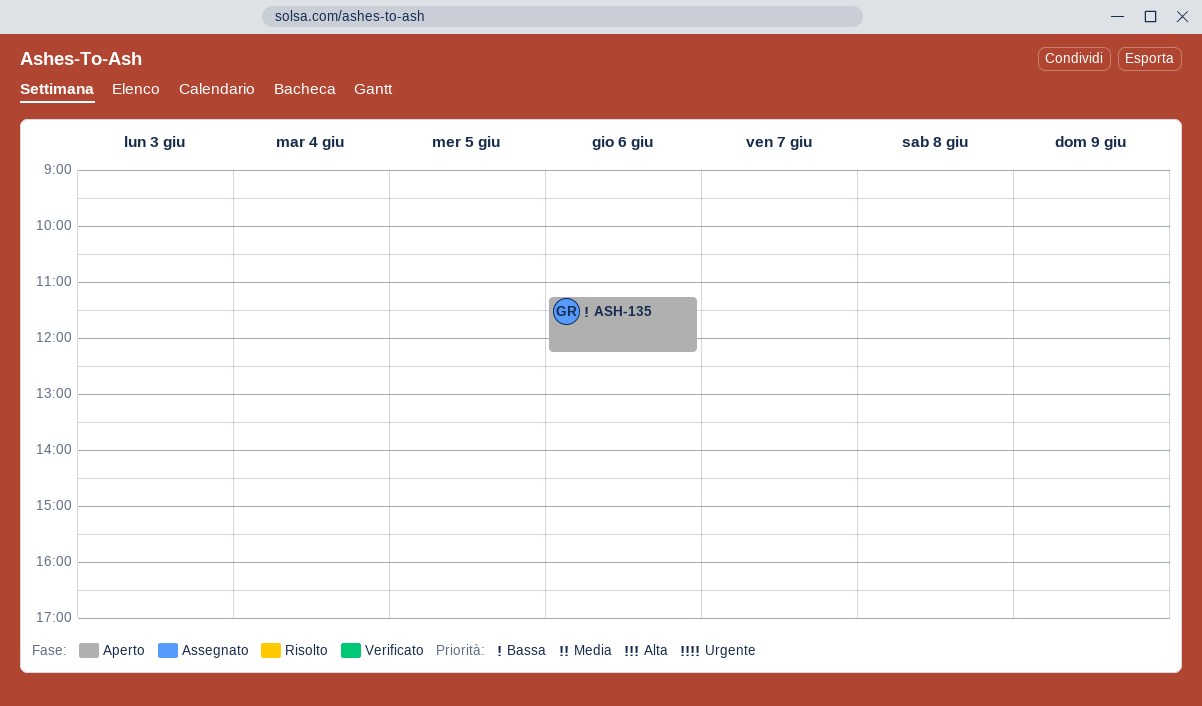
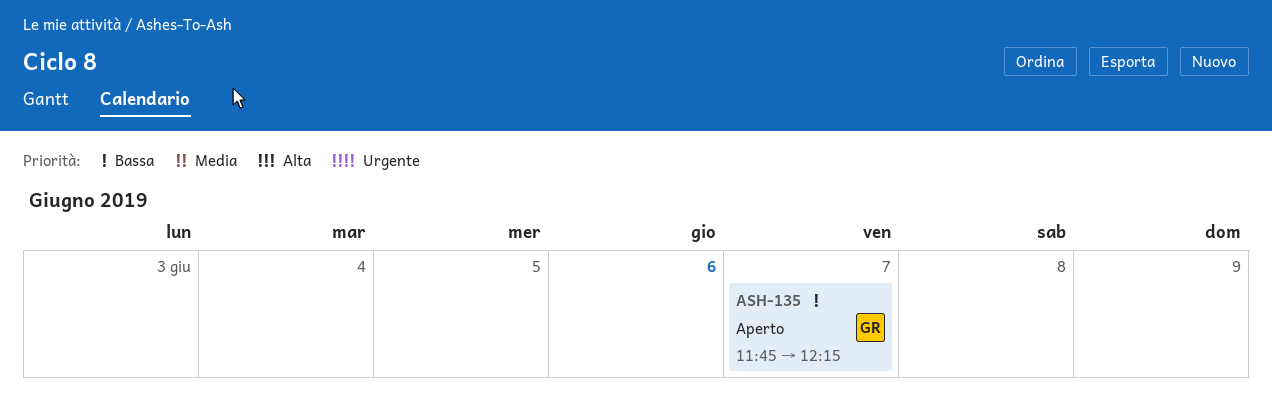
ASH-135, day: Jun 6 -> Jun 7
ASH-135, begins: 11:15 -> 11:45

